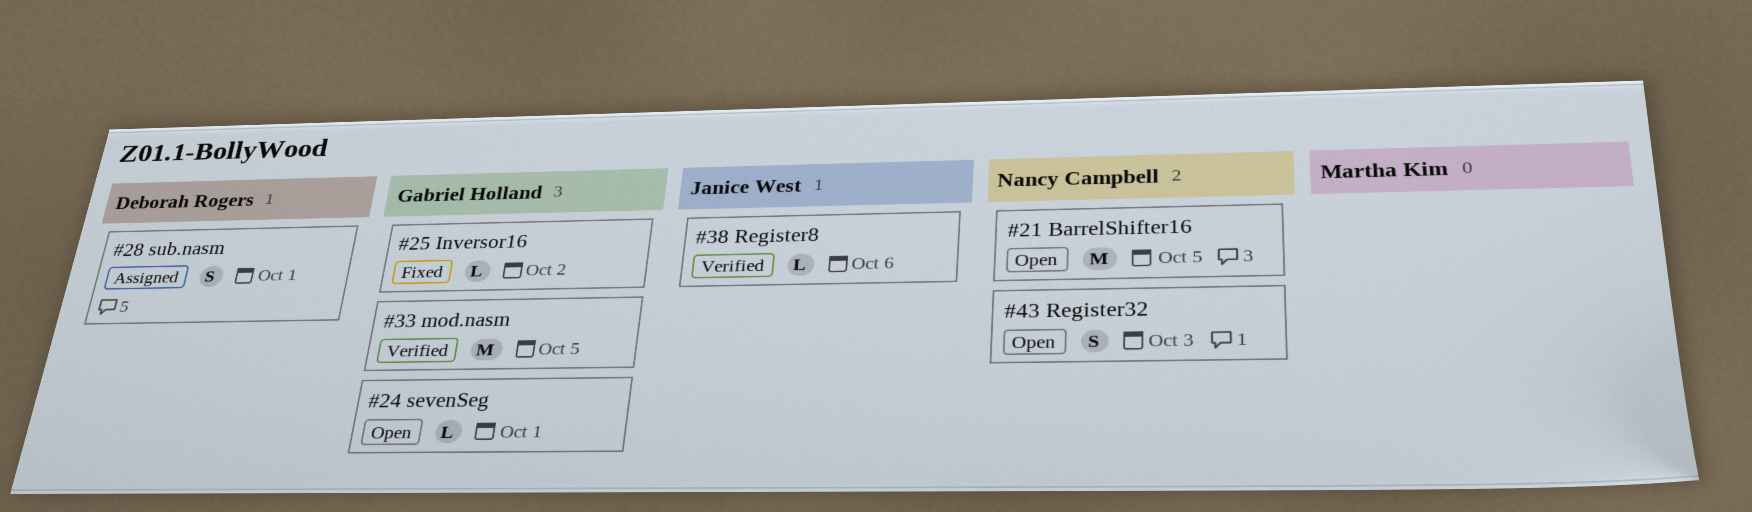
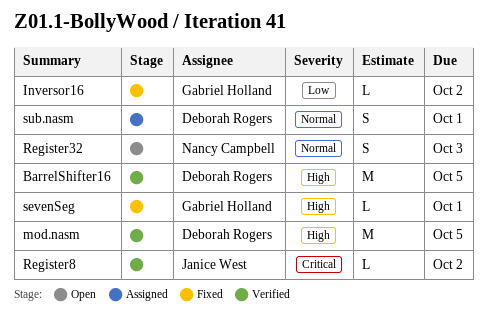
BarrelShifter16, status: Open -> Verified
BarrelShifter16, owner: Nancy Campbell -> Deborah Rogers
mod.nasm, owner: Gabriel Holland -> Deborah Rogers
Register8, due: Oct 6 -> Oct 2
sevenSeg, status: Open -> Fixed

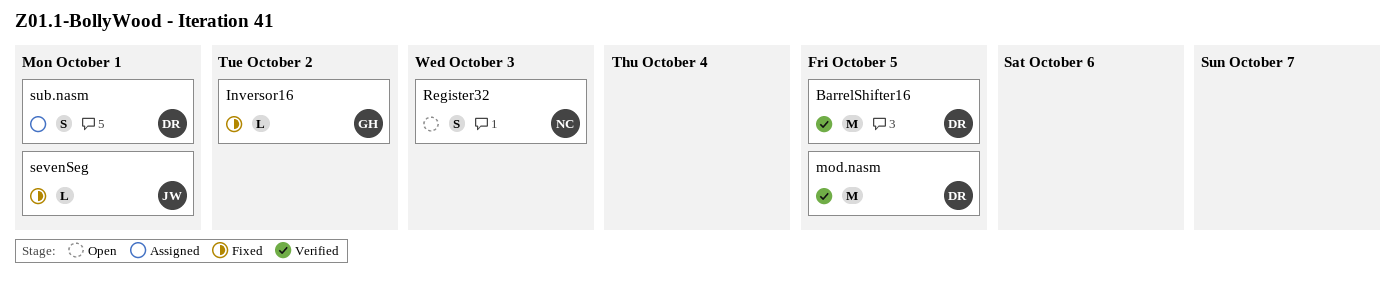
Register8: present -> none
sevenSeg, owner: Gabriel Holland -> Janice West

